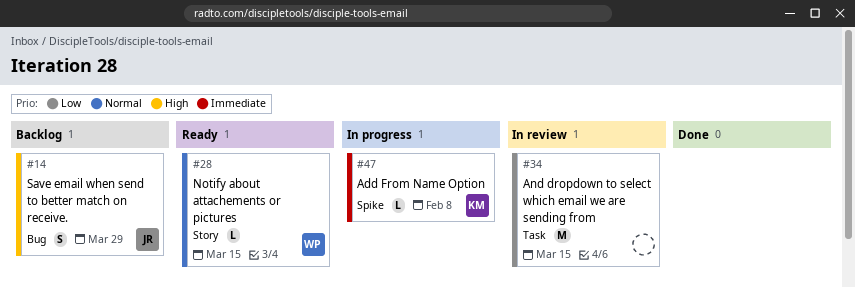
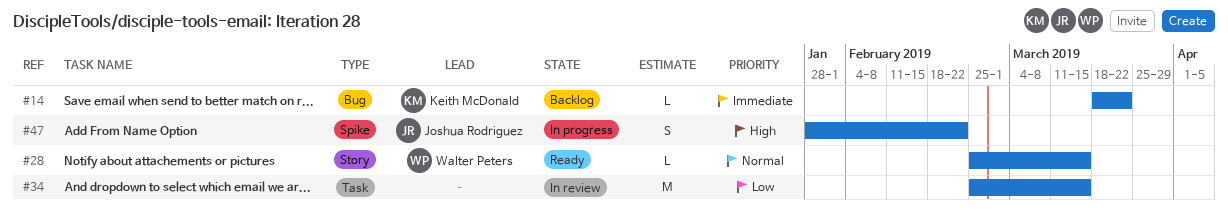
#14, owner: Joshua Rodriguez -> Keith McDonald
#14, priority: High -> Immediate
#14, estimate: S -> L
#14, due: Mar 29 -> Mar 22
#47, owner: Keith McDonald -> Joshua Rodriguez
#47, priority: Immediate -> High
#47, estimate: L -> S
#47, due: Feb 8 -> Feb 22

